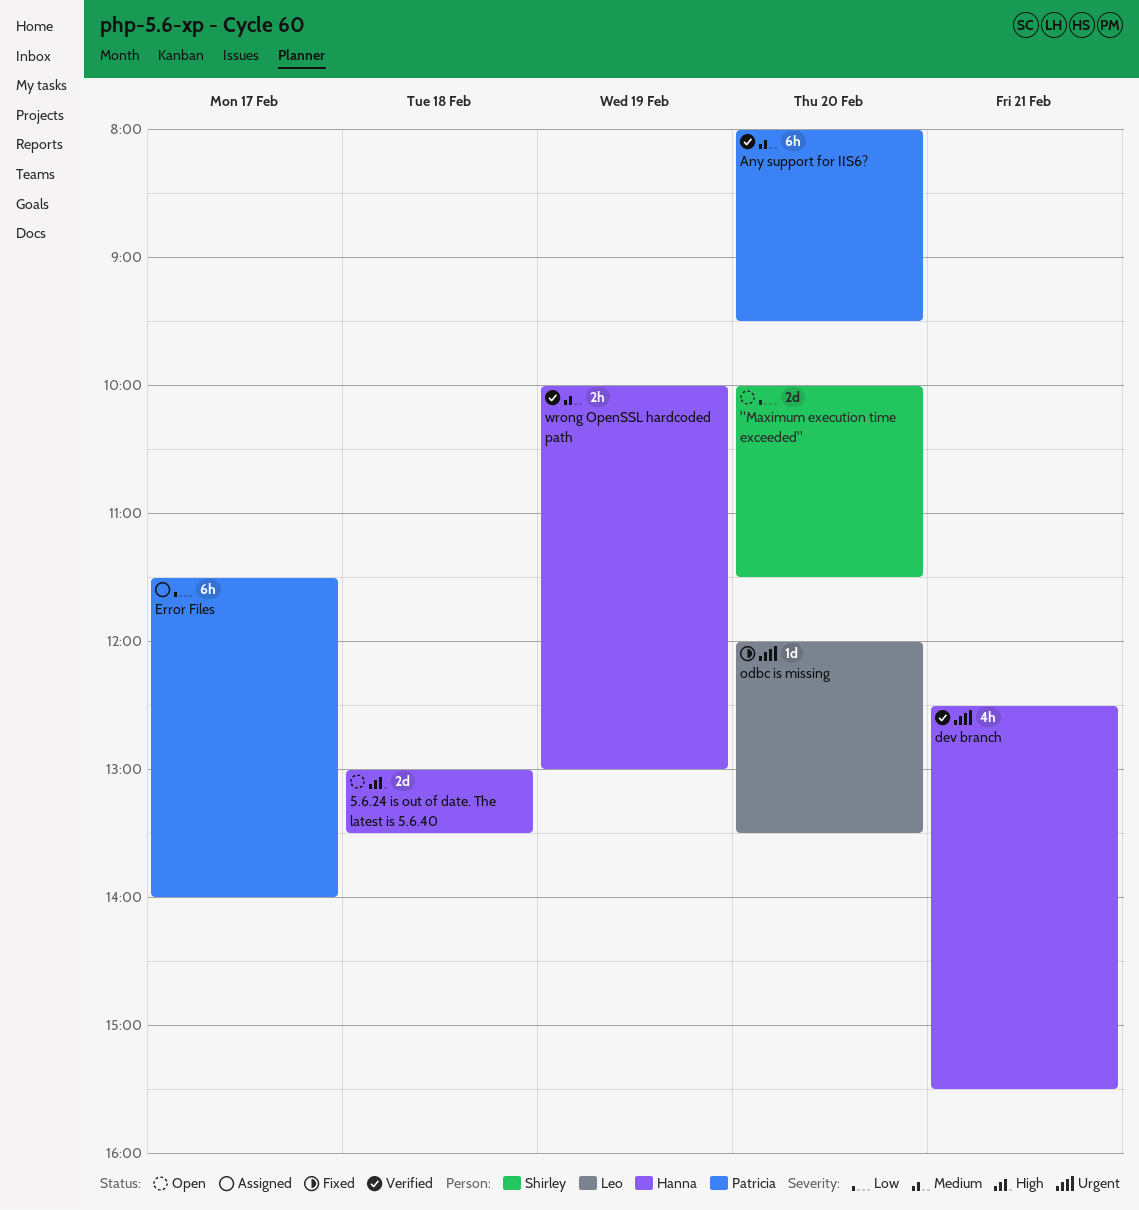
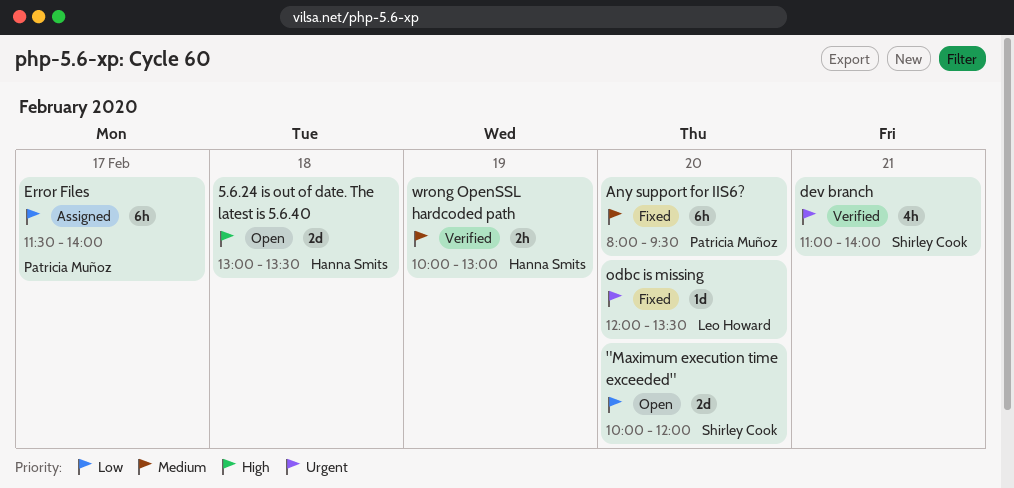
"Maximum execution time exceeded", ends: 11:30 -> 12:00
Any support for IIS6?, status: Verified -> Fixed
dev branch, owner: Hanna Smits -> Shirley Cook
dev branch, begins: 12:30 -> 11:00
dev branch, ends: 15:30 -> 14:00

